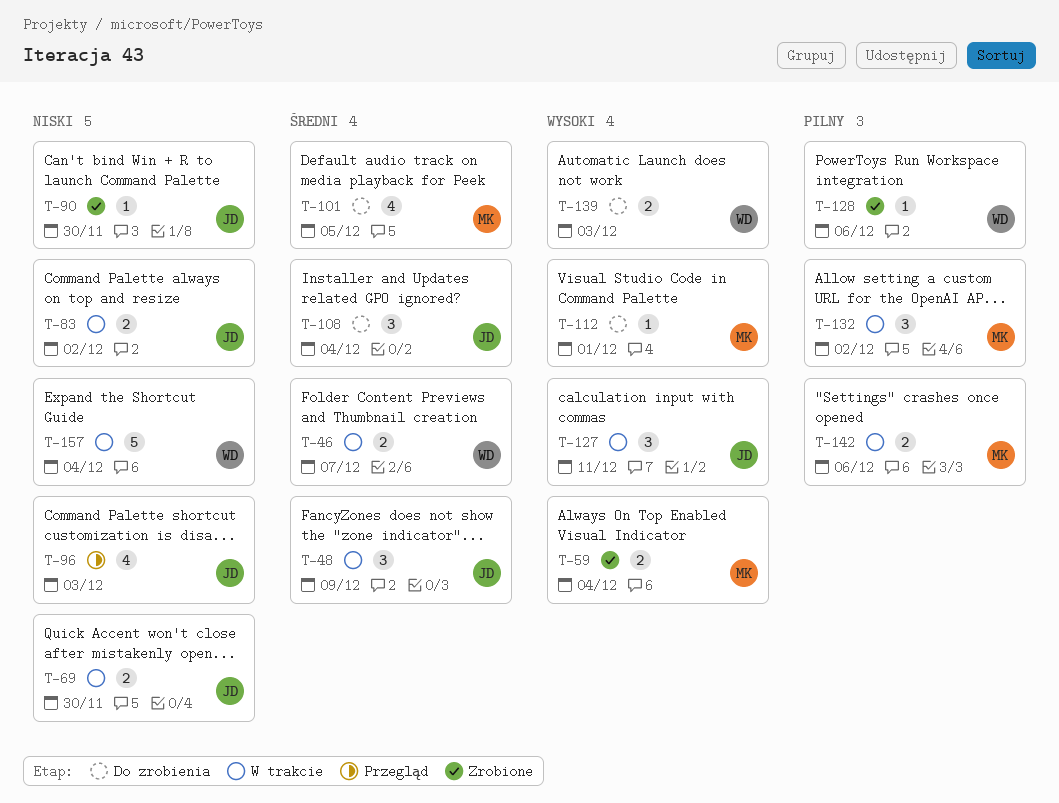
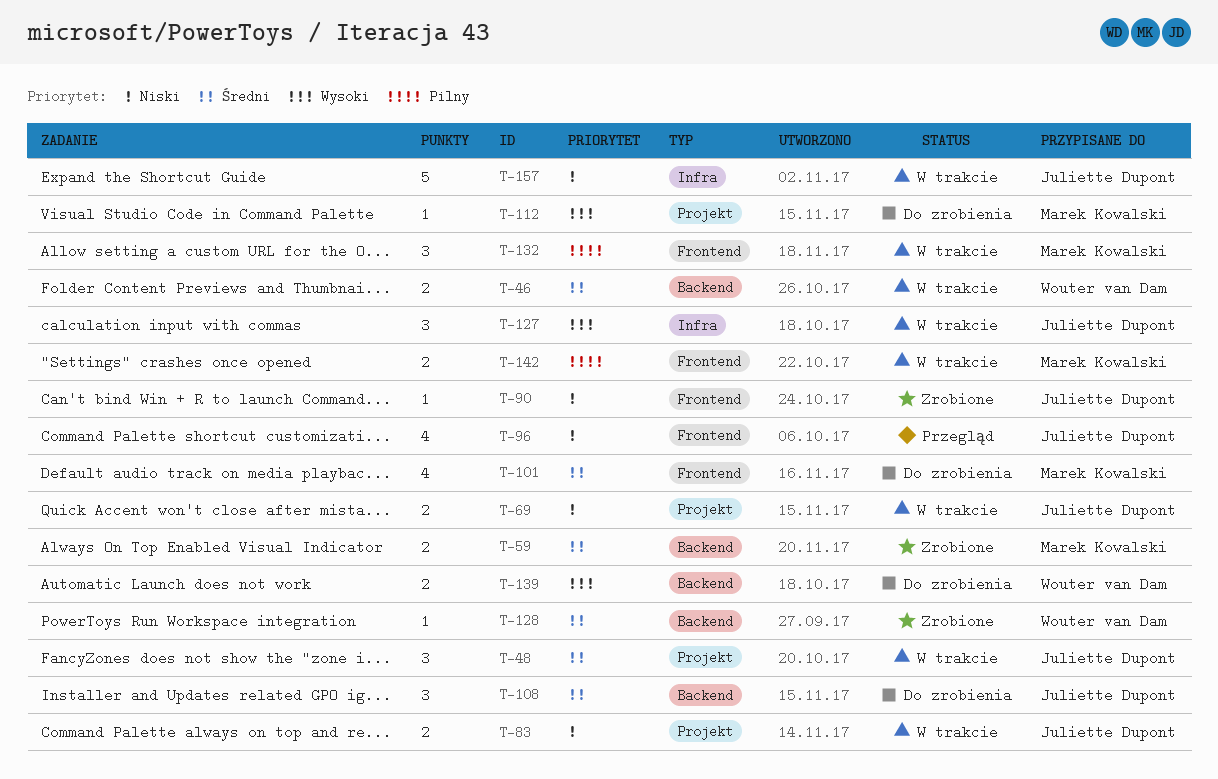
T-59, priority: Wysoki -> Średni
T-128, priority: Pilny -> Średni
T-157, owner: Wouter van Dam -> Juliette Dupont

